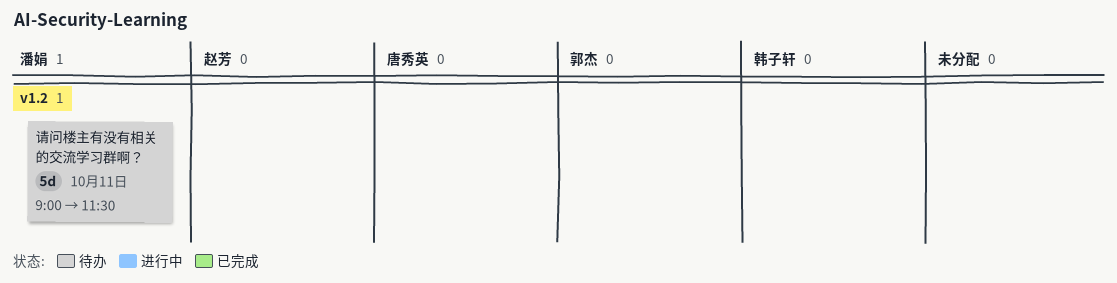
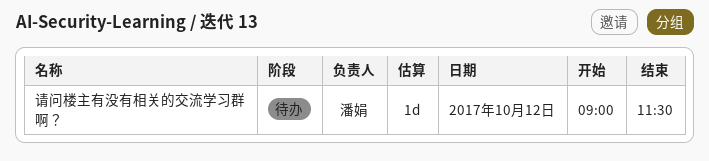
请问楼主有没有相关的交流学习群啊？, estimate: 5d -> 1d
请问楼主有没有相关的交流学习群啊？, day: Oct 11 -> Oct 12

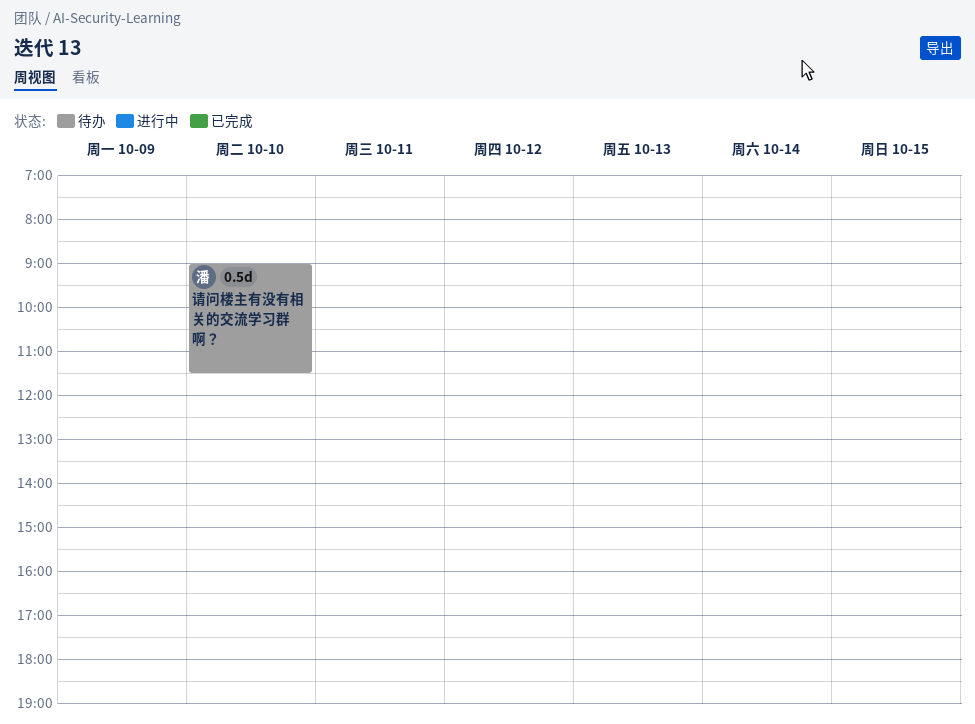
请问楼主有没有相关的交流学习群啊？, estimate: 1d -> 0.5d
请问楼主有没有相关的交流学习群啊？, day: Oct 12 -> Oct 10

